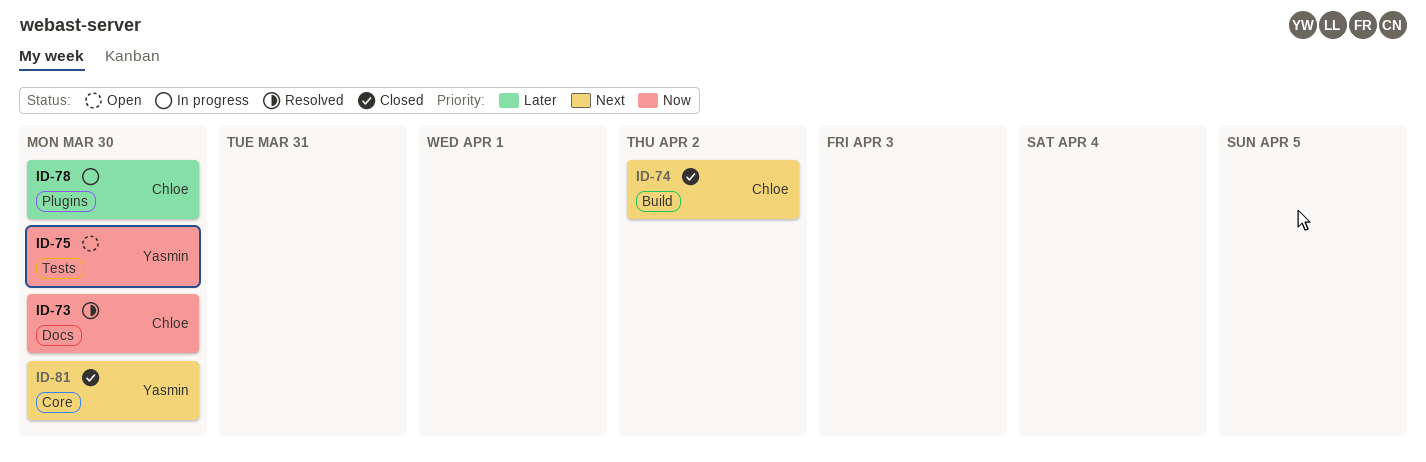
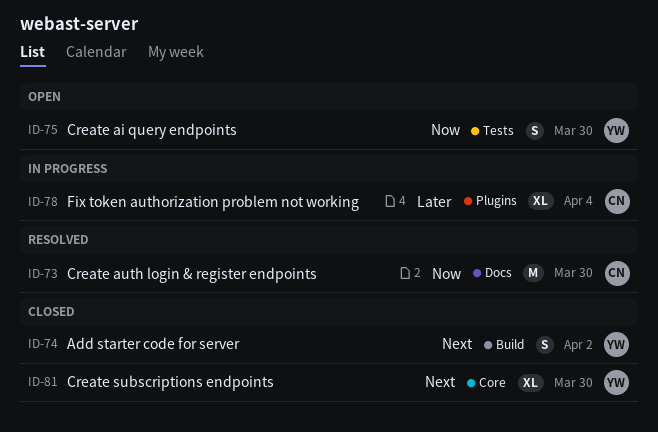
ID-74, owner: Chloe -> Yasmin
ID-78, due: Mar 30 -> Apr 4

